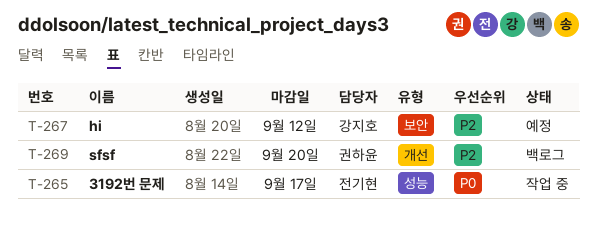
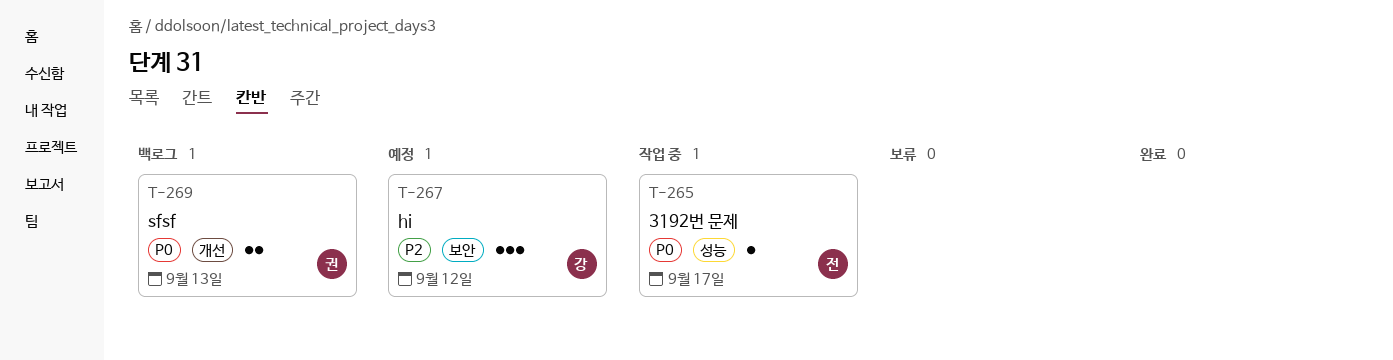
T-269, priority: P2 -> P0
T-269, due: Sep 20 -> Sep 13

